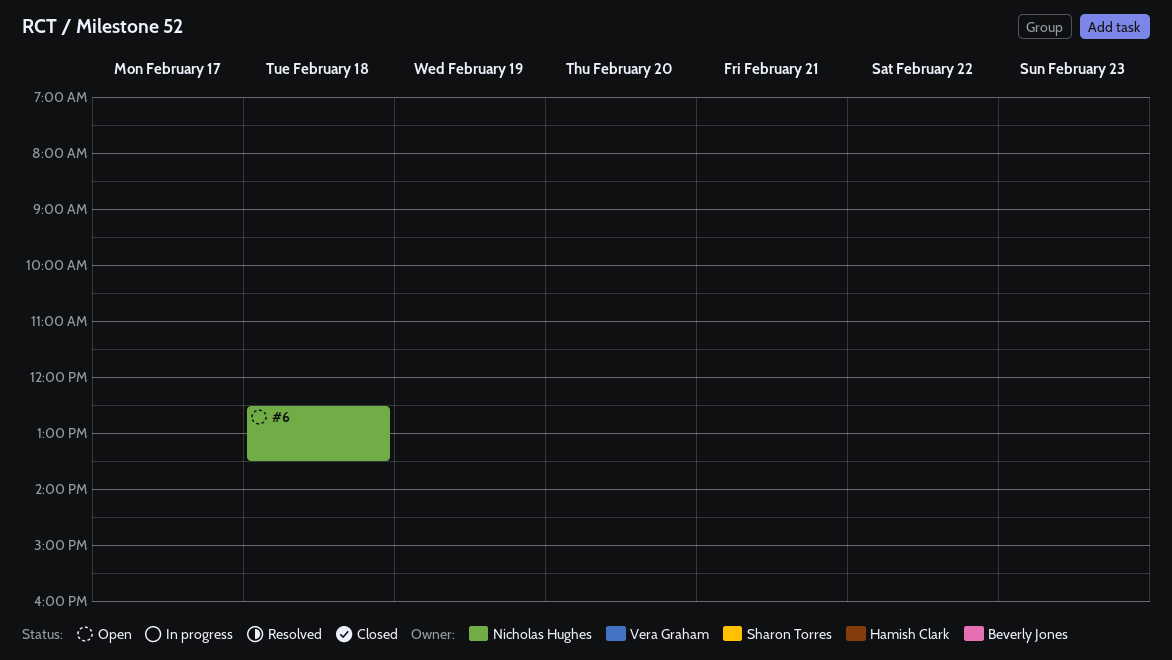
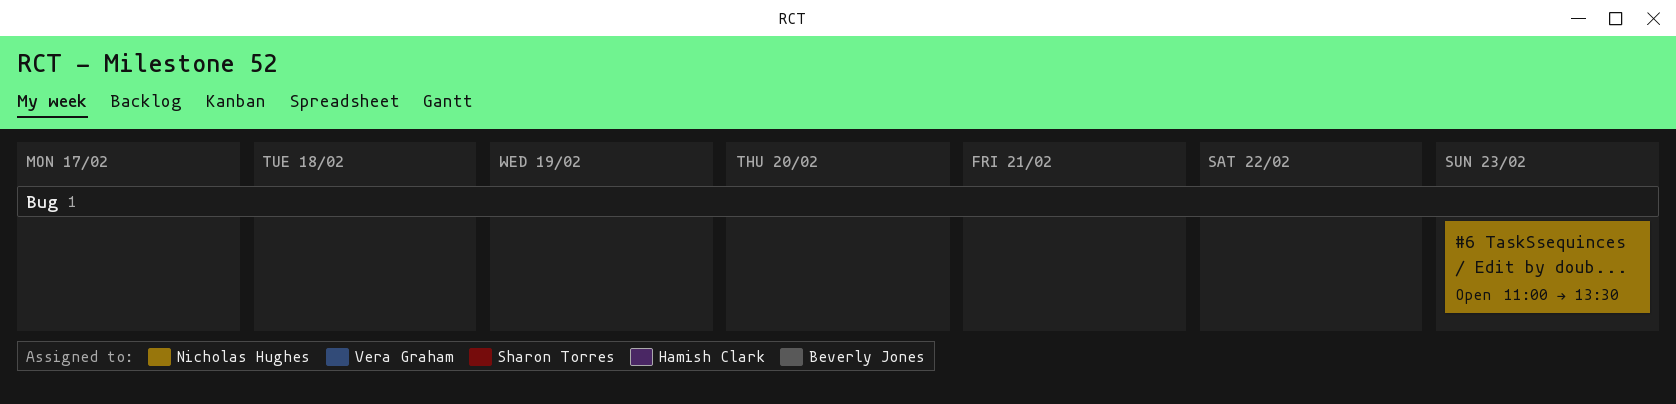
#6, day: Feb 18 -> Feb 23
#6, begins: 12:30 -> 11:00

